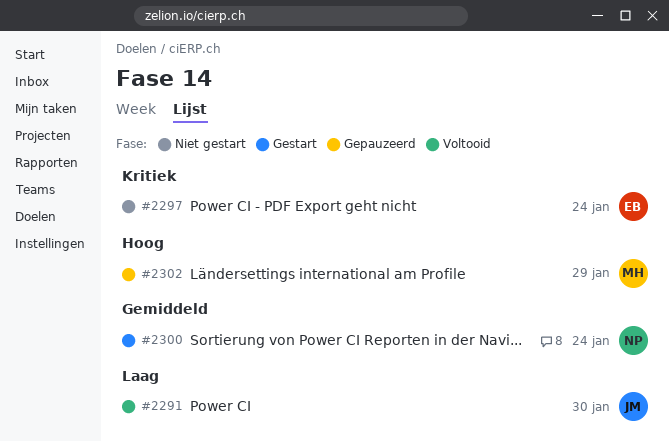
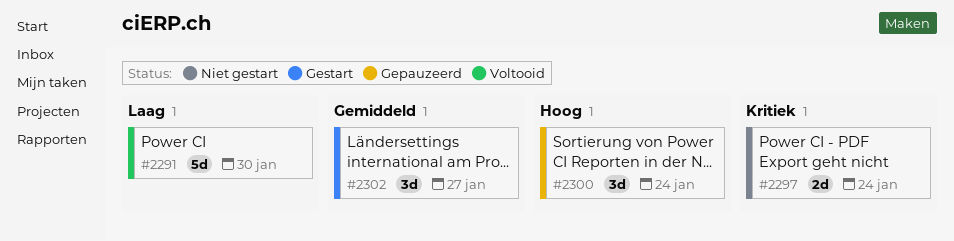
#2300, status: Gestart -> Gepauzeerd
#2300, priority: Gemiddeld -> Hoog
#2302, status: Gepauzeerd -> Gestart
#2302, priority: Hoog -> Gemiddeld
#2302, due: Jan 29 -> Jan 27

